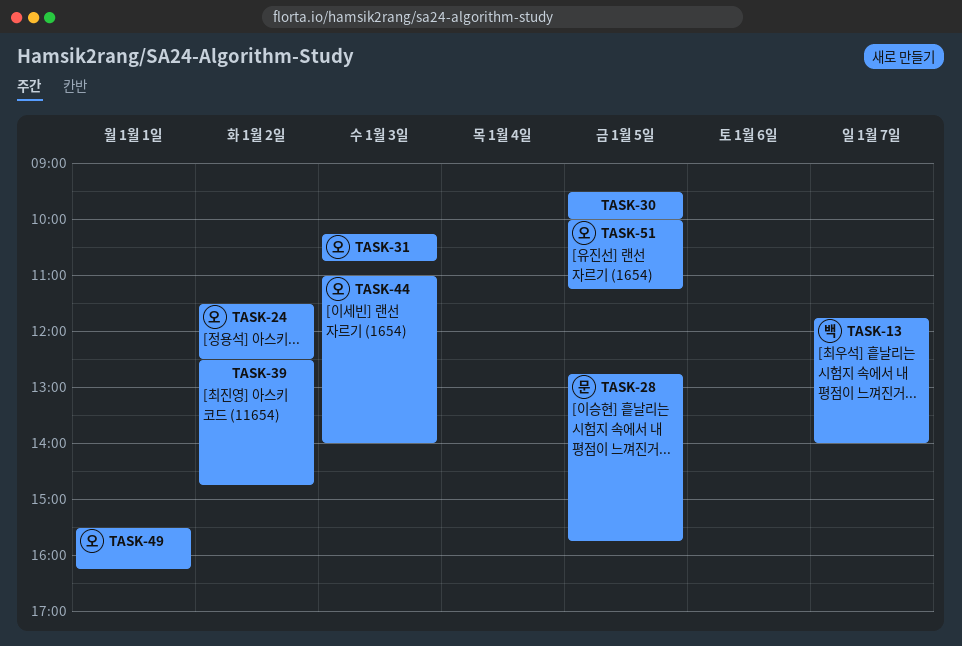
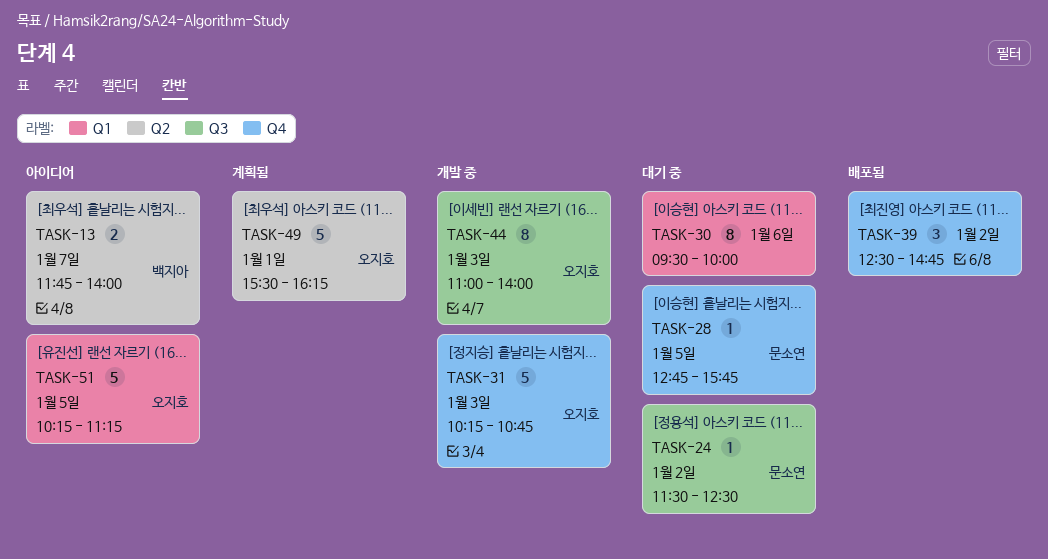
TASK-24, owner: 오지호 -> 문소연
TASK-30, day: Jan 5 -> Jan 6
TASK-51, begins: 10:00 -> 10:15

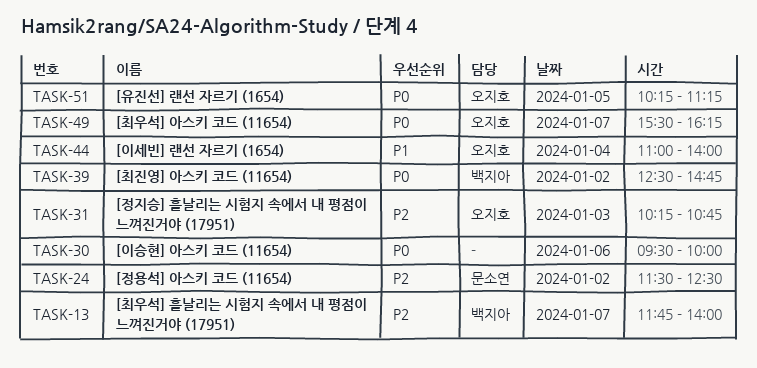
TASK-28: present -> none
TASK-39, owner: none -> 백지아
TASK-44, day: Jan 3 -> Jan 4
TASK-49, day: Jan 1 -> Jan 7

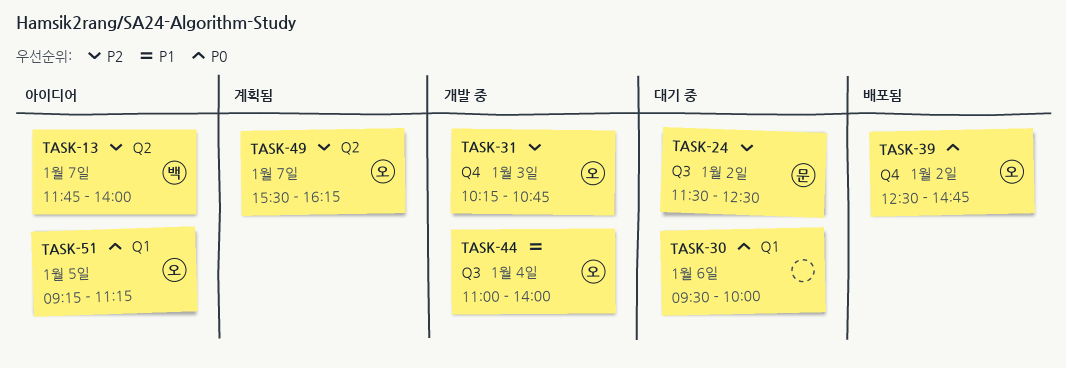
TASK-39, owner: 백지아 -> 오지호
TASK-49, priority: P0 -> P2
TASK-51, begins: 10:15 -> 09:15

